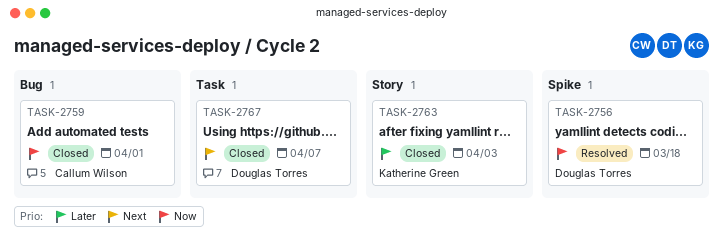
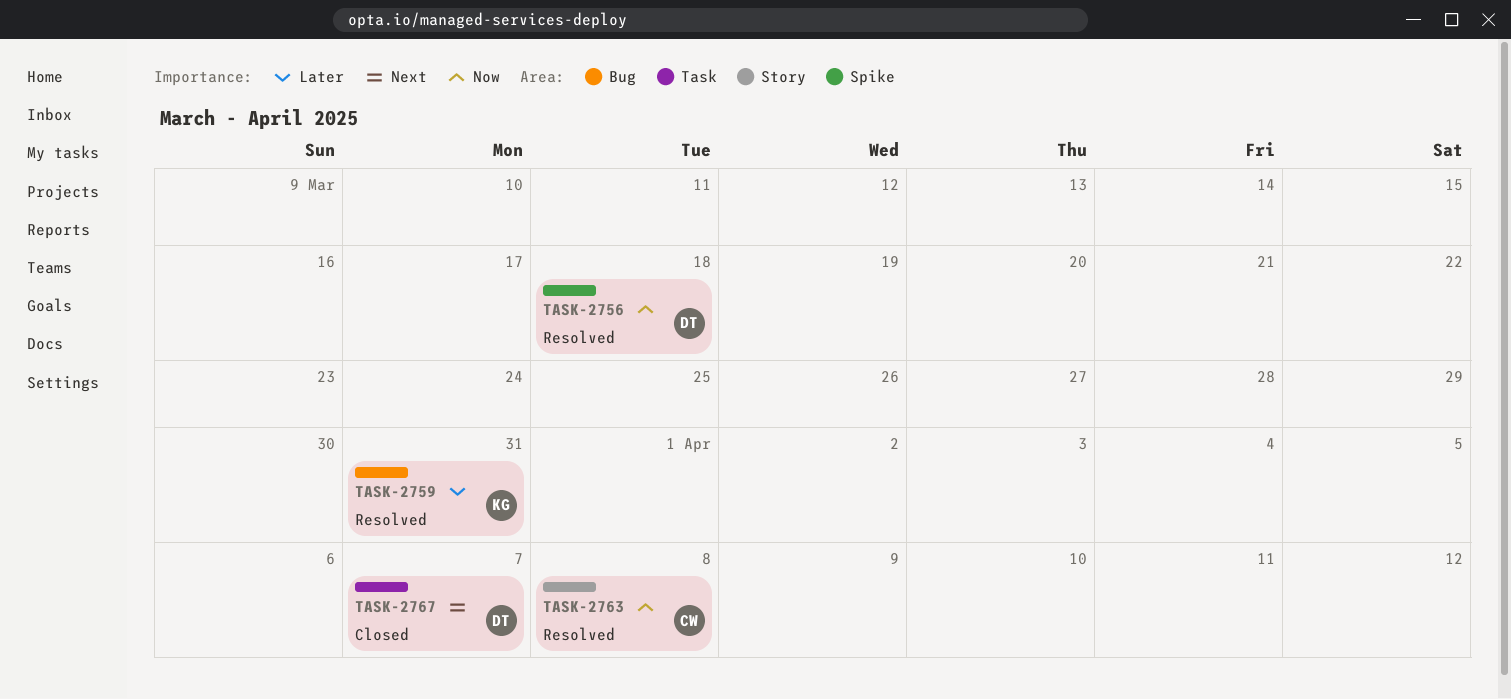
TASK-2759, status: Closed -> Resolved
TASK-2759, owner: Callum Wilson -> Katherine Green
TASK-2759, priority: Now -> Later
TASK-2759, due: Apr 1 -> Mar 31
TASK-2763, status: Closed -> Resolved
TASK-2763, owner: Katherine Green -> Callum Wilson
TASK-2763, priority: Later -> Now
TASK-2763, due: Apr 3 -> Apr 8

